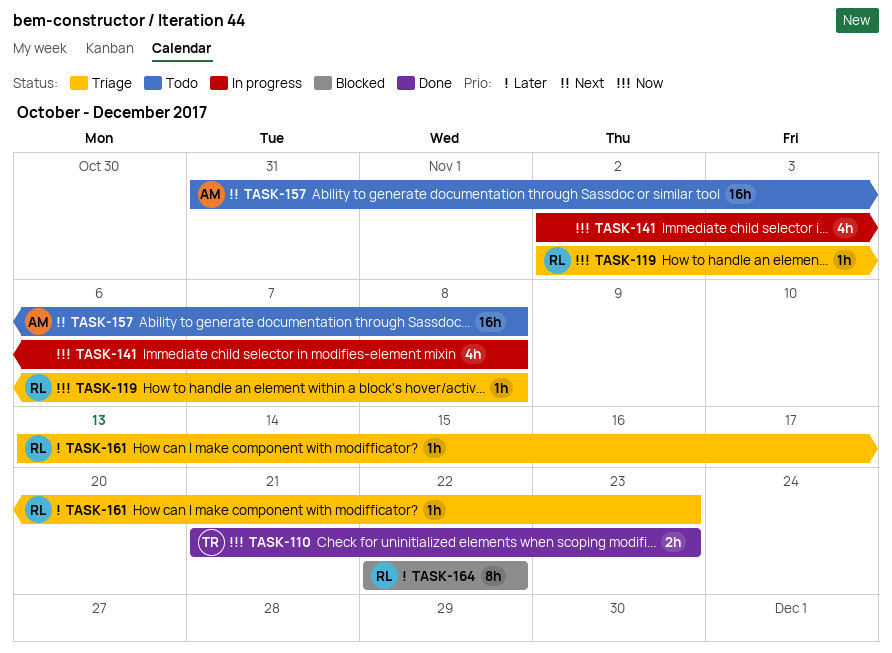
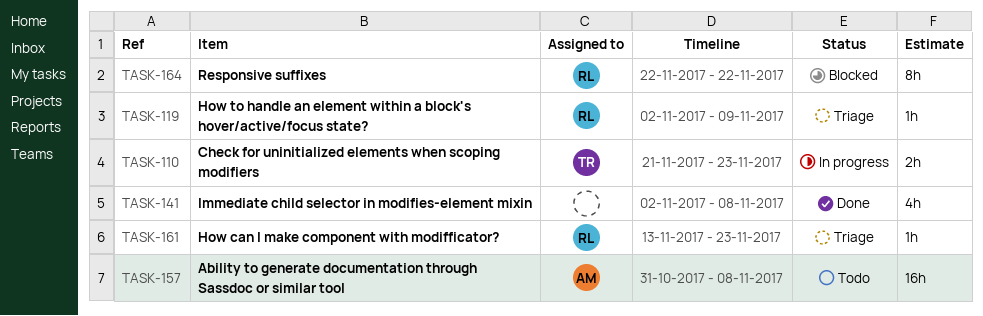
TASK-110, status: Done -> In progress
TASK-119, due: Nov 8 -> Nov 9
TASK-141, status: In progress -> Done

